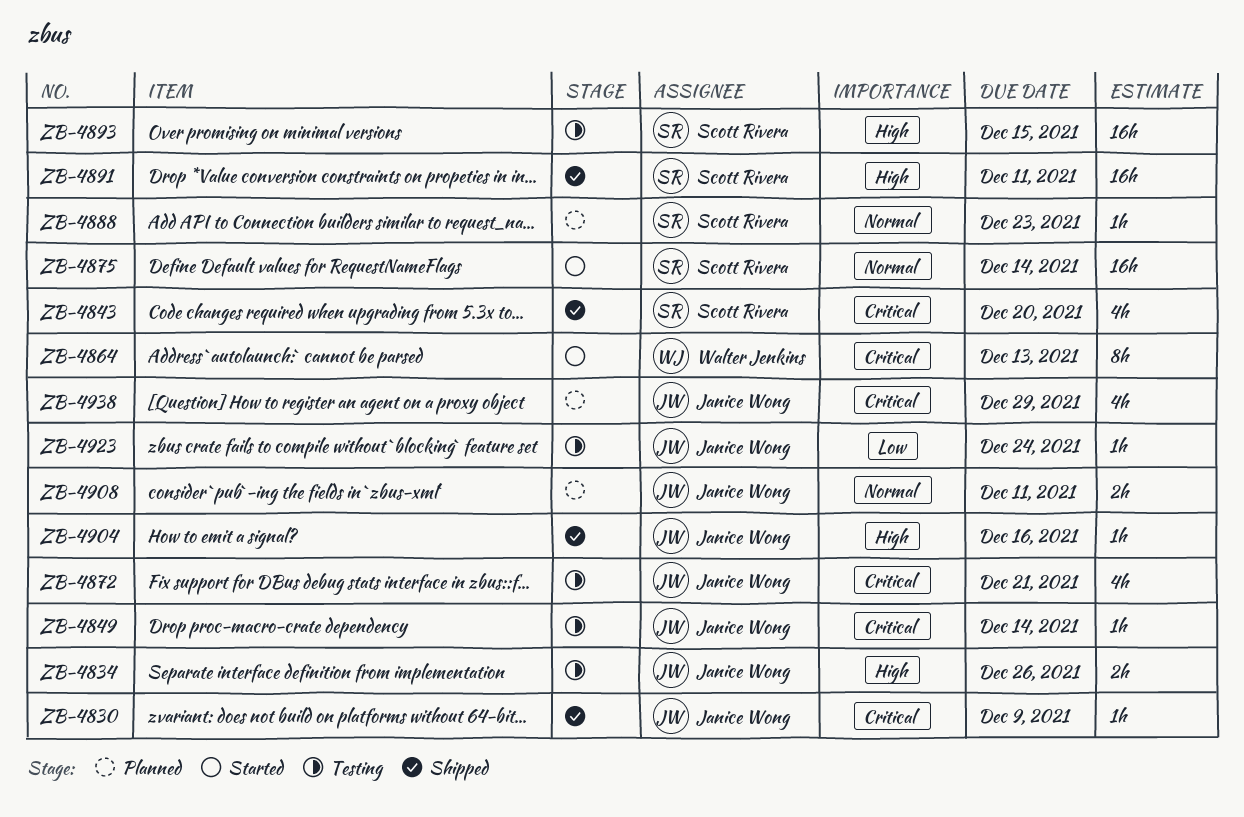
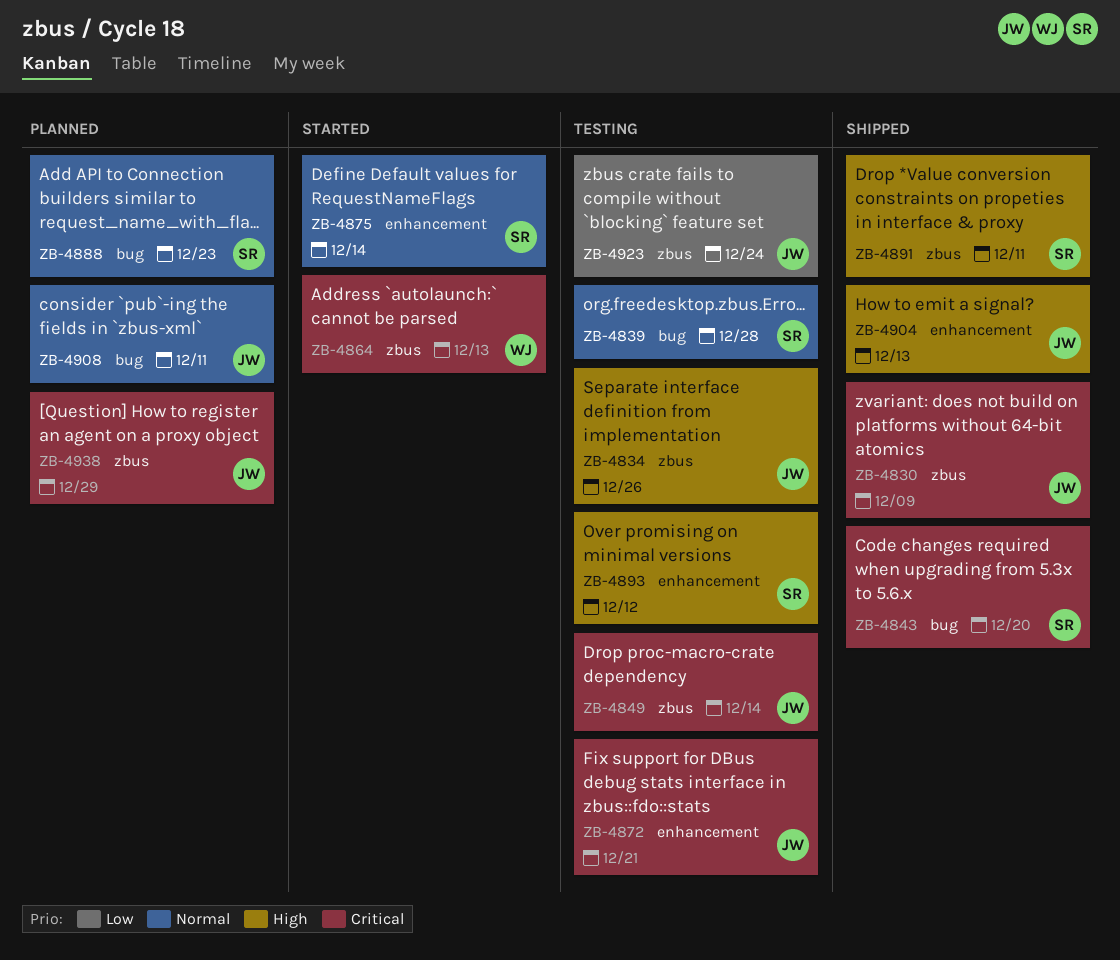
ZB-4839: none -> present
ZB-4893, due: Dec 15 -> Dec 12
ZB-4904, due: Dec 16 -> Dec 13

